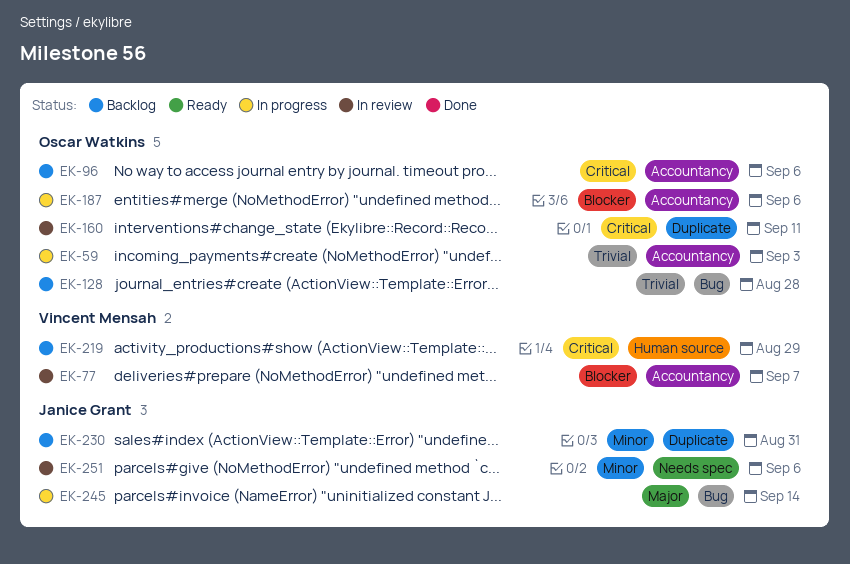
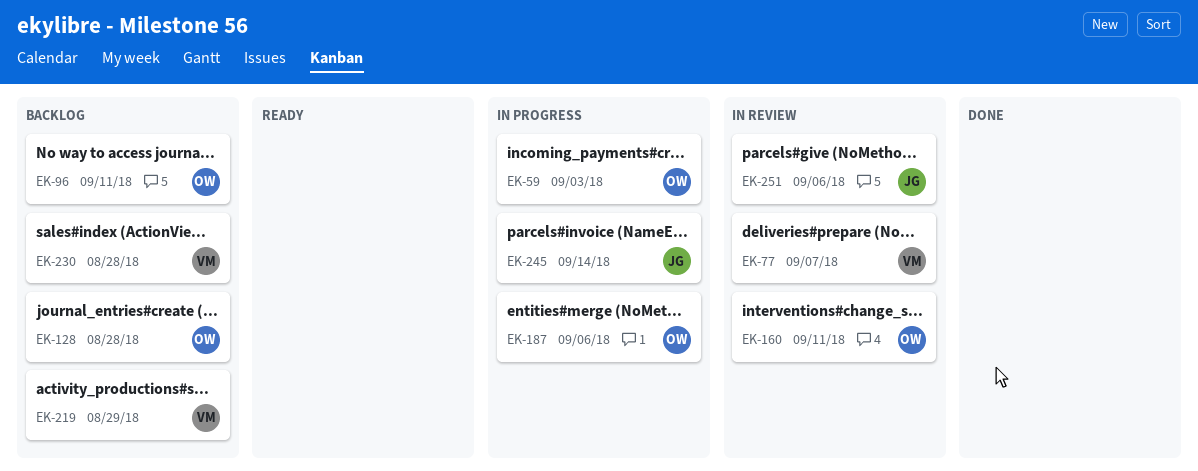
EK-96, due: Sep 6 -> Sep 11
EK-230, owner: Janice Grant -> Vincent Mensah
EK-230, due: Aug 31 -> Aug 28

